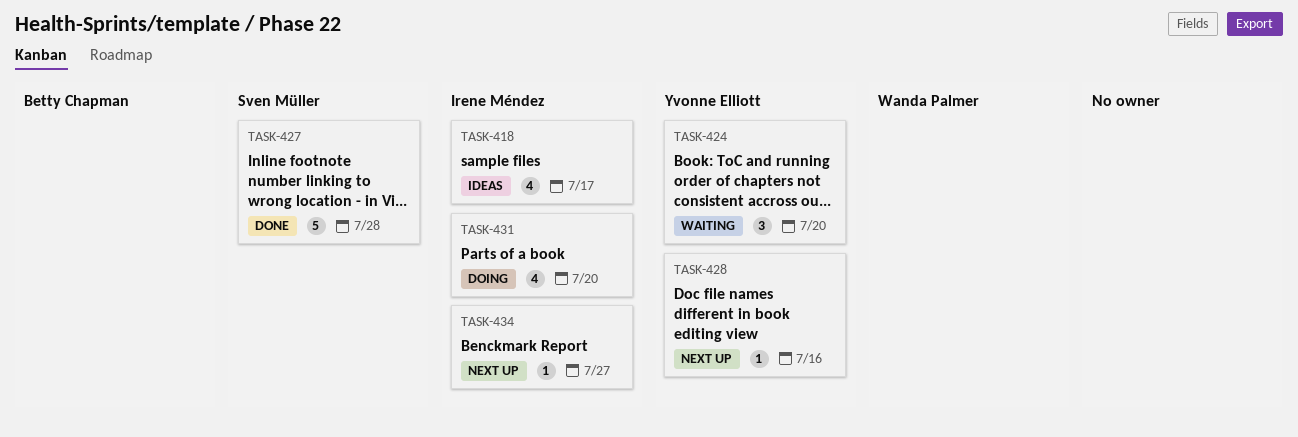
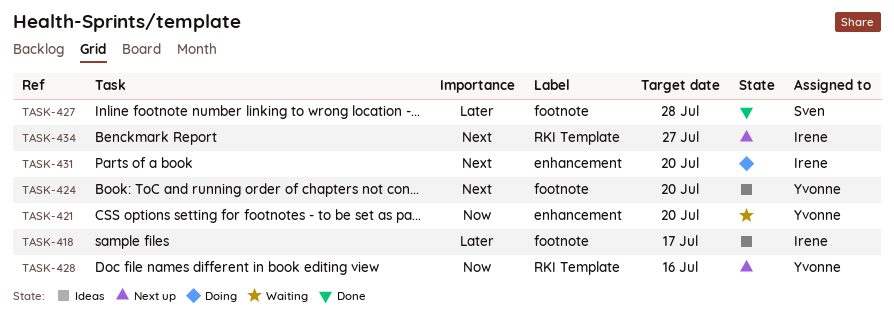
TASK-421: none -> present
TASK-424, status: Waiting -> Ideas

